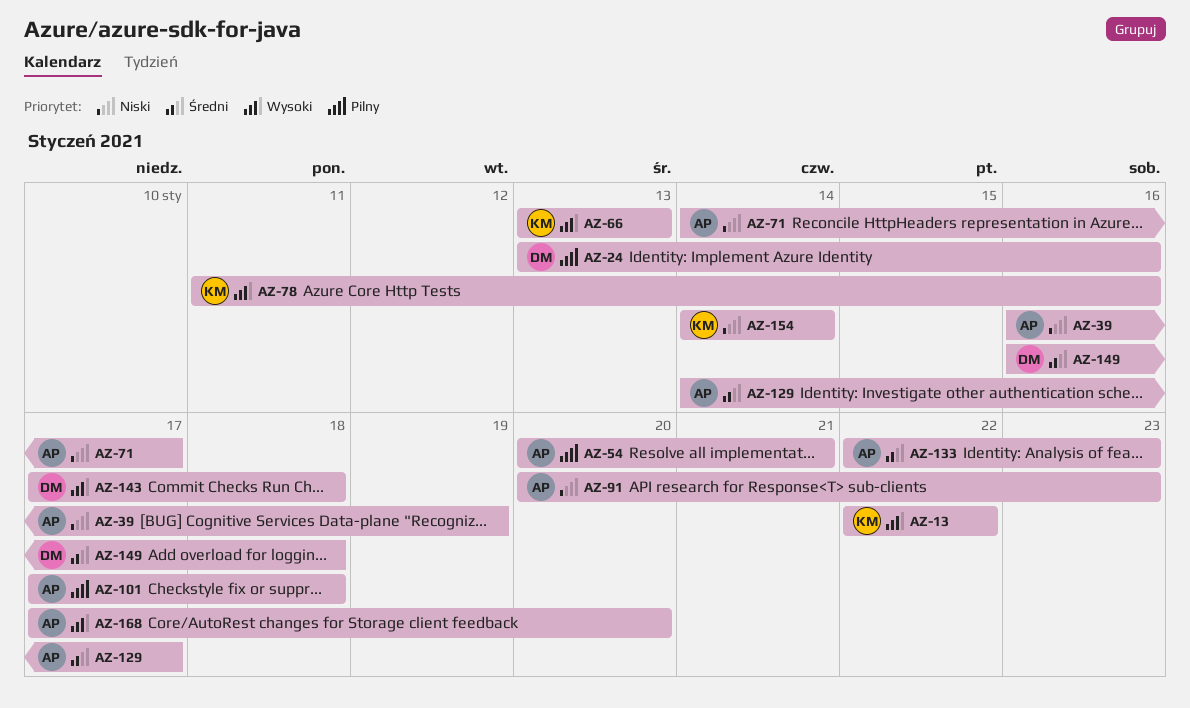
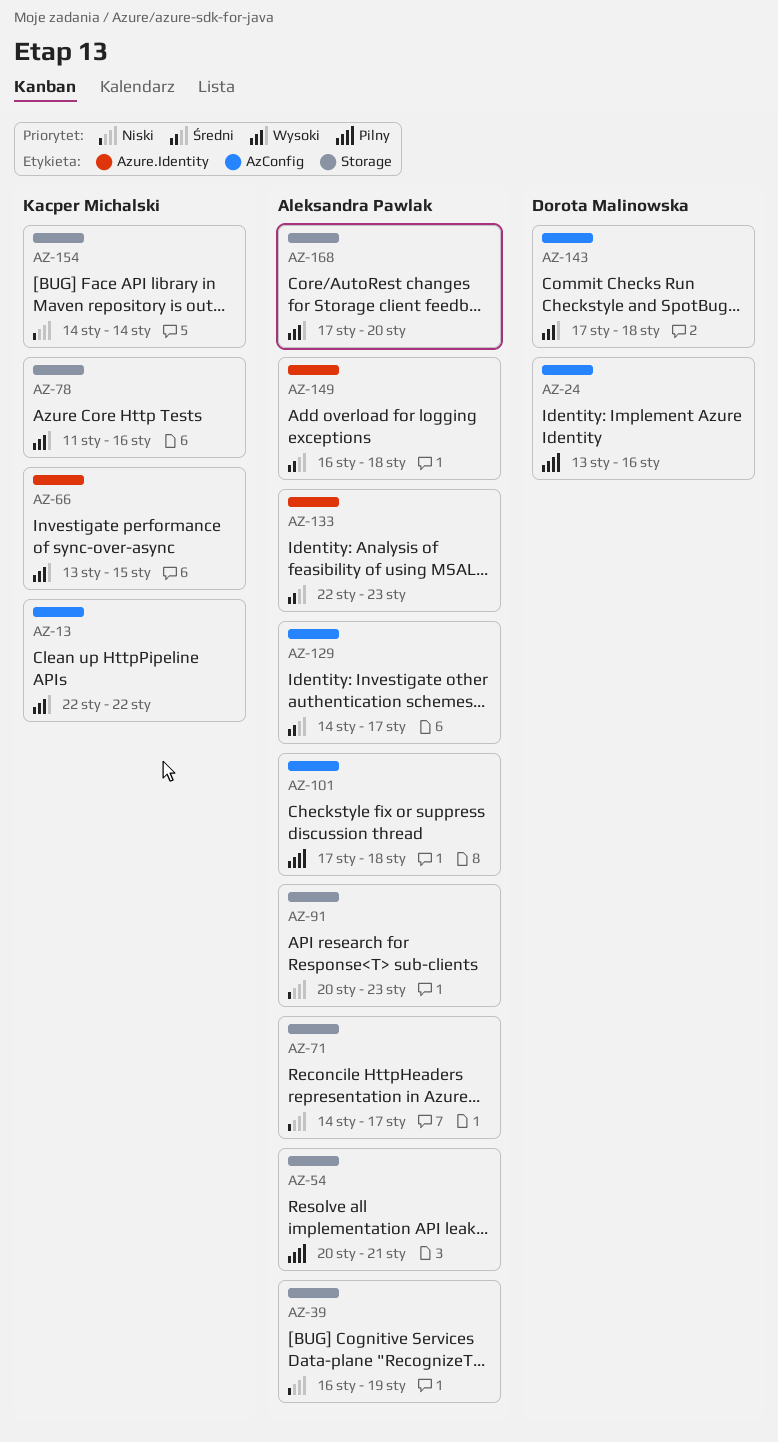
AZ-66, due: Jan 13 -> Jan 15
AZ-149, owner: Dorota Malinowska -> Aleksandra Pawlak

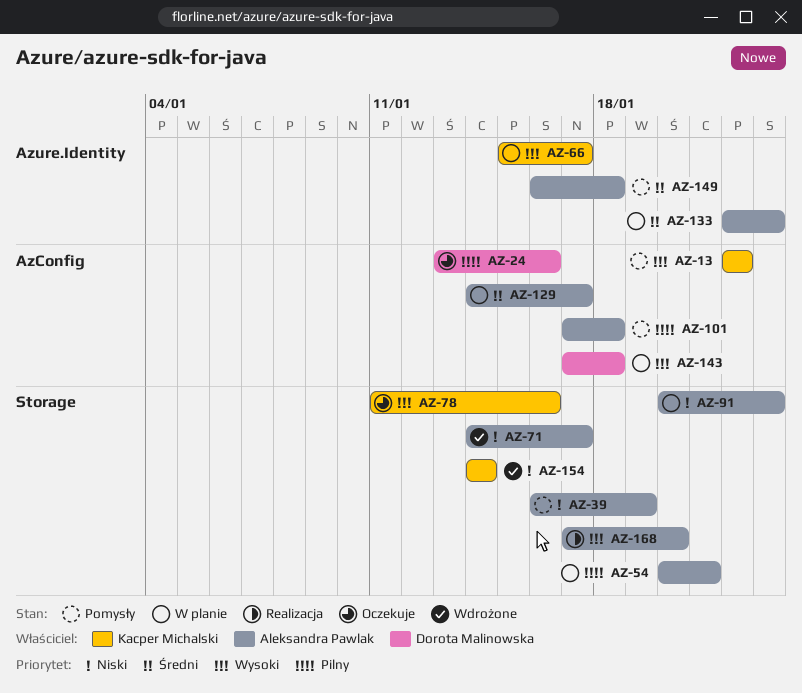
AZ-66, start: Jan 13 -> Jan 15
AZ-66, due: Jan 15 -> Jan 17

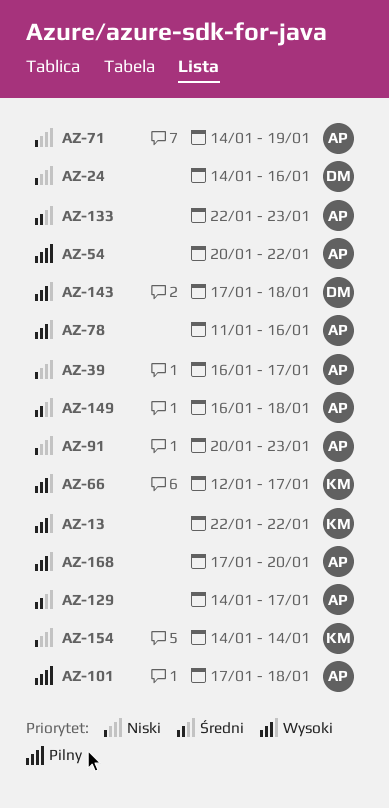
AZ-24, priority: Pilny -> Niski
AZ-24, start: Jan 13 -> Jan 14
AZ-39, due: Jan 19 -> Jan 17
AZ-54, due: Jan 21 -> Jan 22
AZ-66, start: Jan 15 -> Jan 12
AZ-71, due: Jan 17 -> Jan 19
AZ-78, owner: Kacper Michalski -> Aleksandra Pawlak

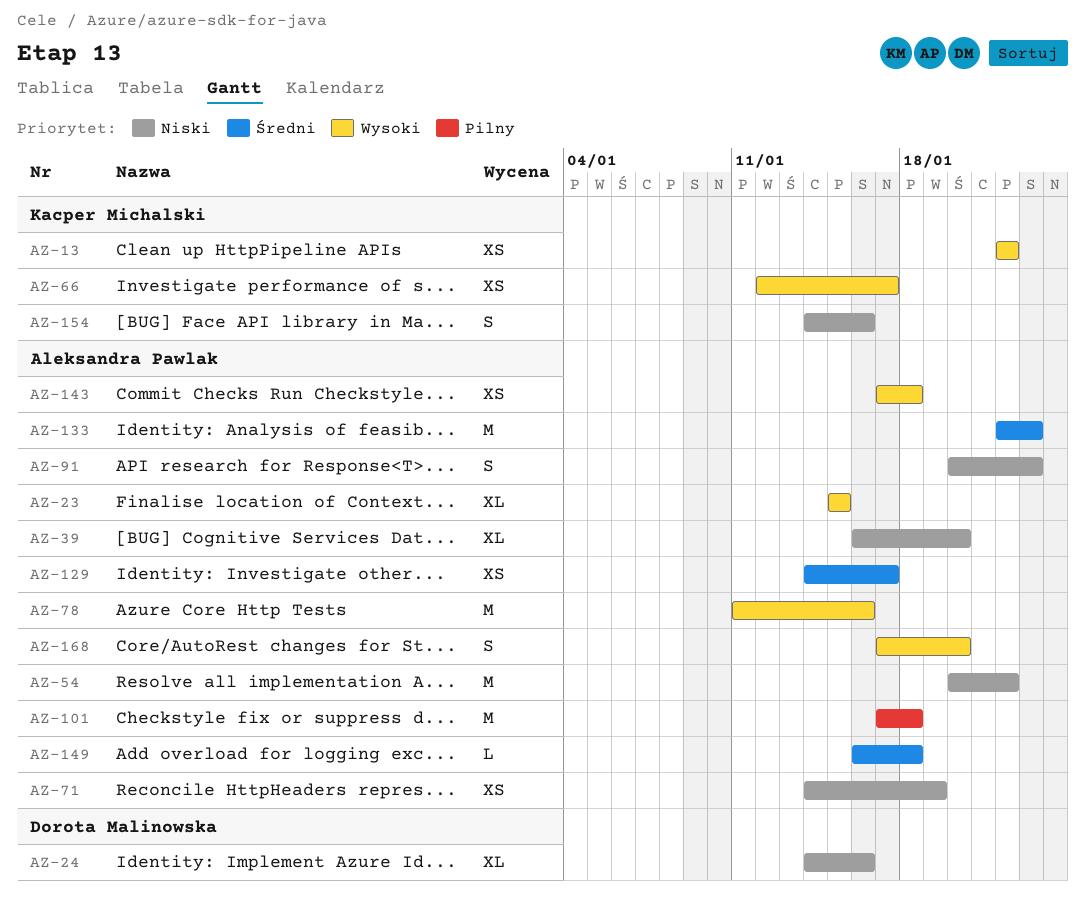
AZ-23: none -> present
AZ-39, due: Jan 17 -> Jan 20
AZ-54, priority: Pilny -> Niski
AZ-143, owner: Dorota Malinowska -> Aleksandra Pawlak
AZ-154, due: Jan 14 -> Jan 16

